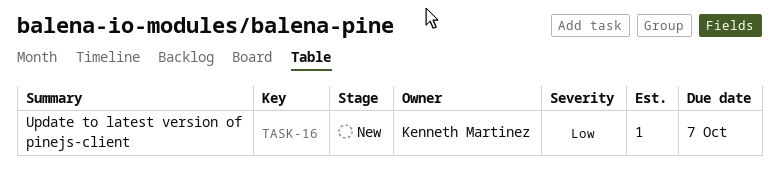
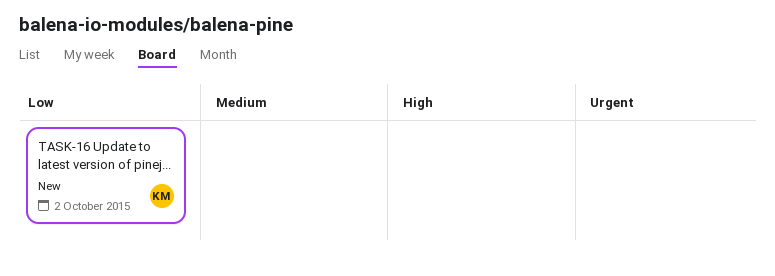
TASK-16, due: Oct 7 -> Oct 2

